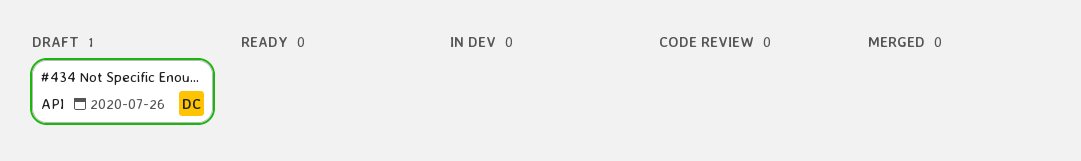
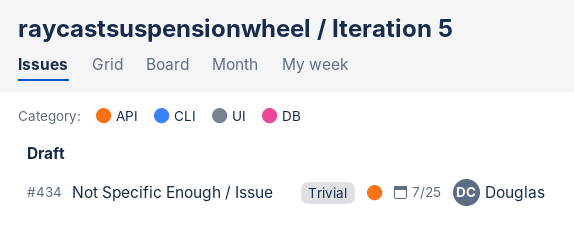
#434, due: Jul 26 -> Jul 25

